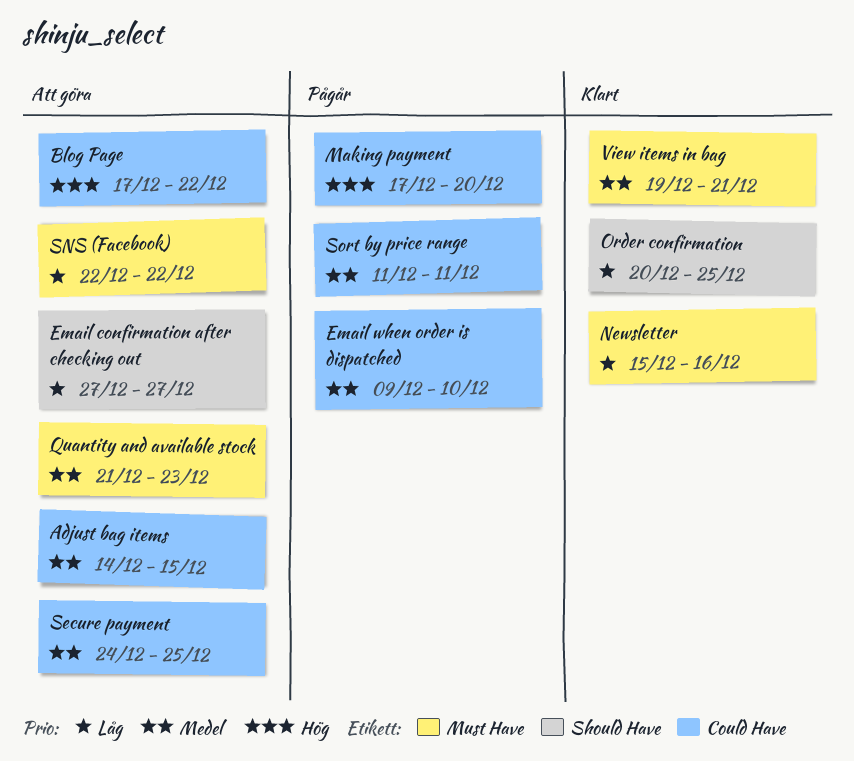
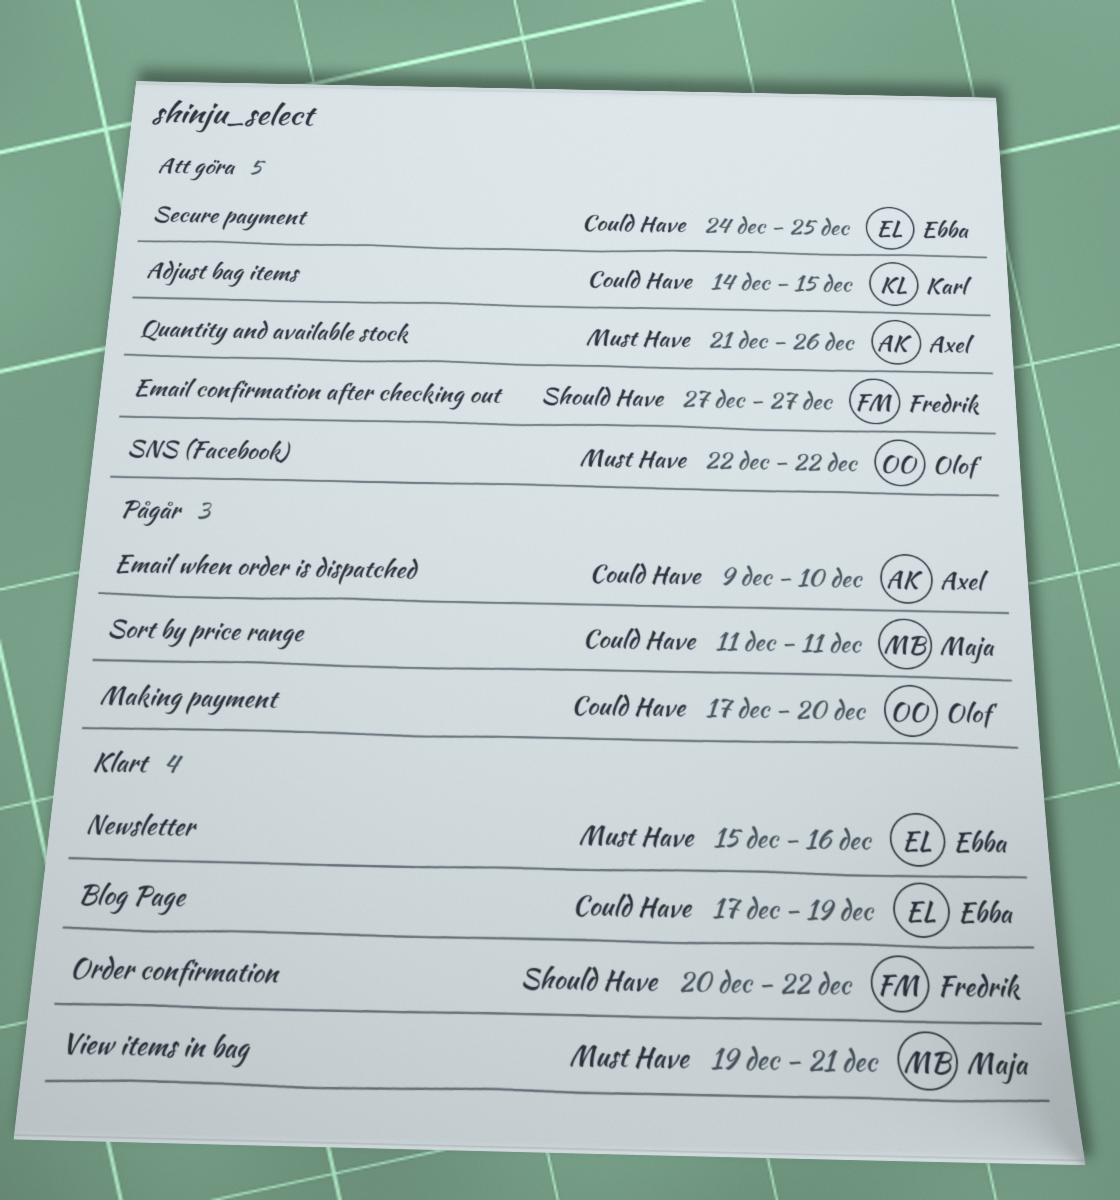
Blog Page, status: Att göra -> Klart
Blog Page, due: Dec 22 -> Dec 19
Order confirmation, due: Dec 25 -> Dec 22
Quantity and available stock, due: Dec 23 -> Dec 26

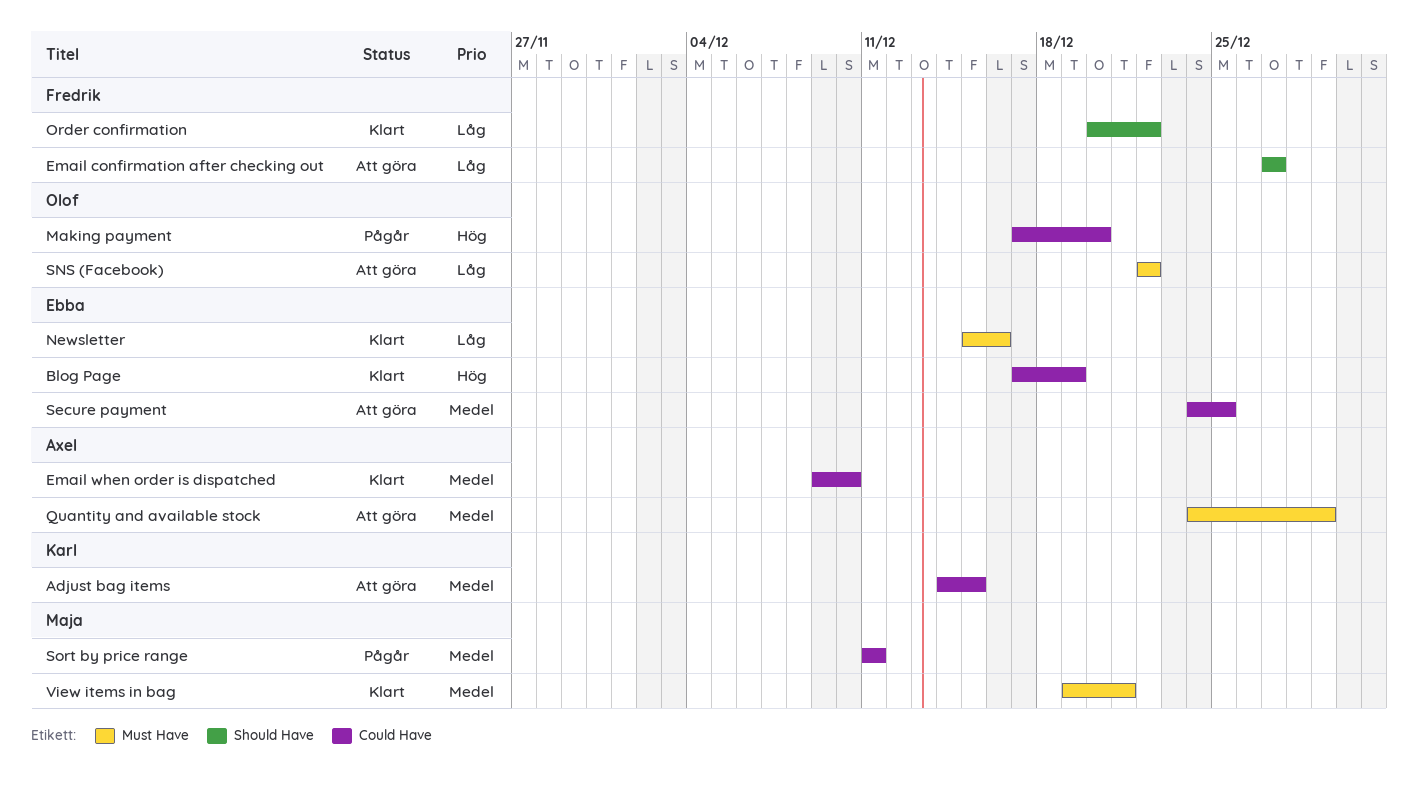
Email when order is dispatched, status: Pågår -> Klart
Quantity and available stock, start: Dec 21 -> Dec 24
Quantity and available stock, due: Dec 26 -> Dec 29

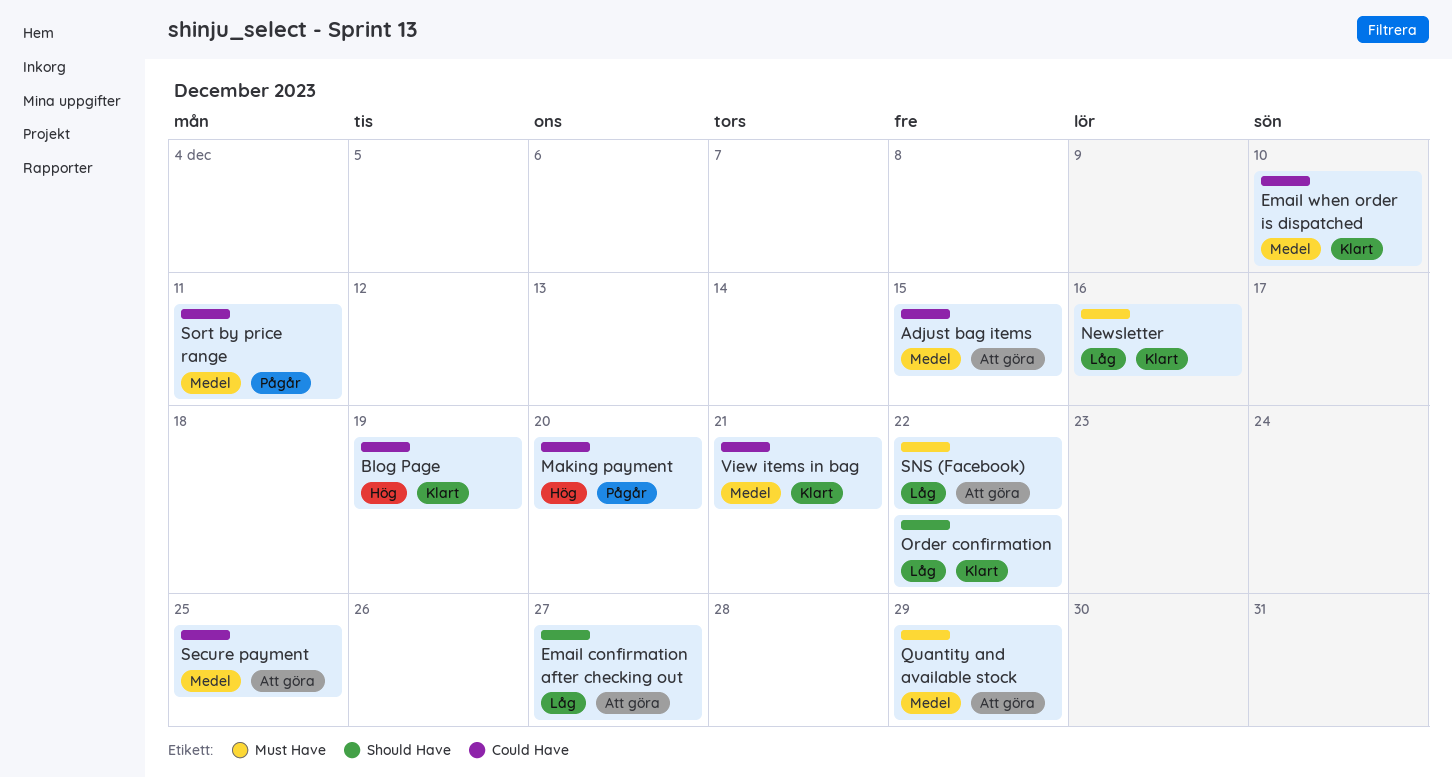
View items in bag, label: Must Have -> Could Have

